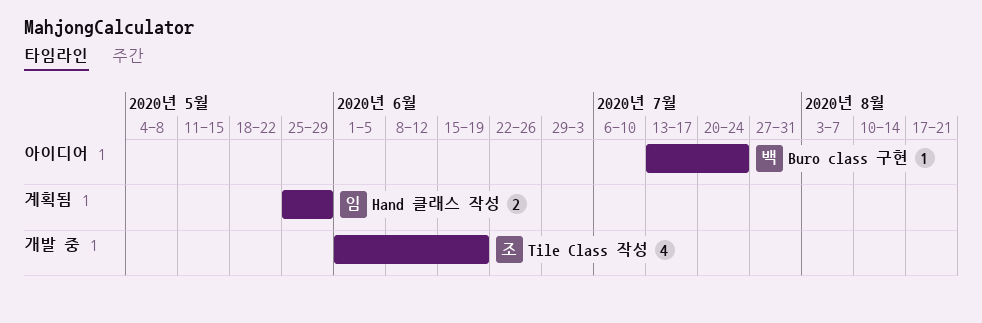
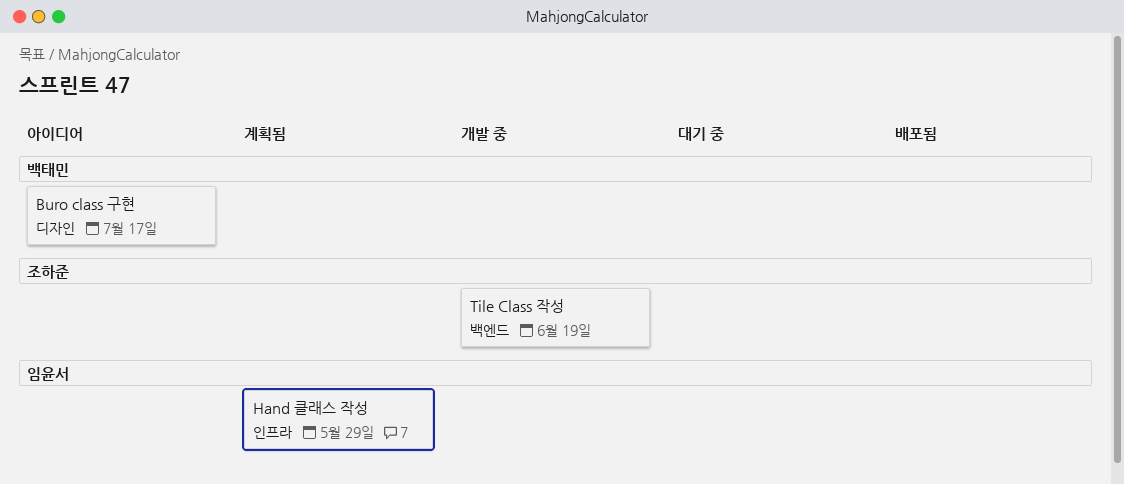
Buro class 구현, due: Jul 24 -> Jul 17

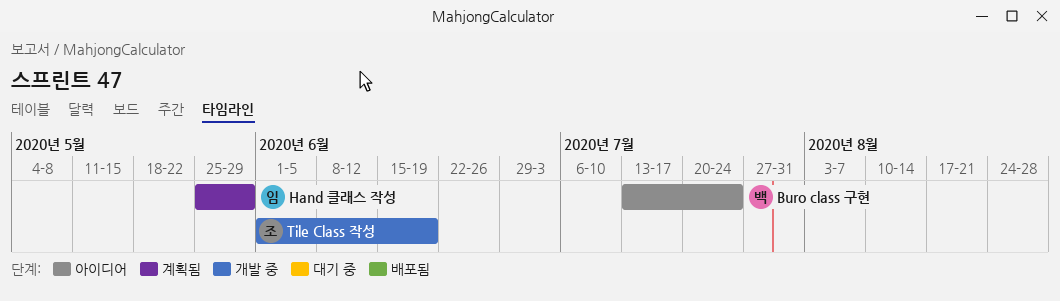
Buro class 구현, due: Jul 17 -> Jul 24

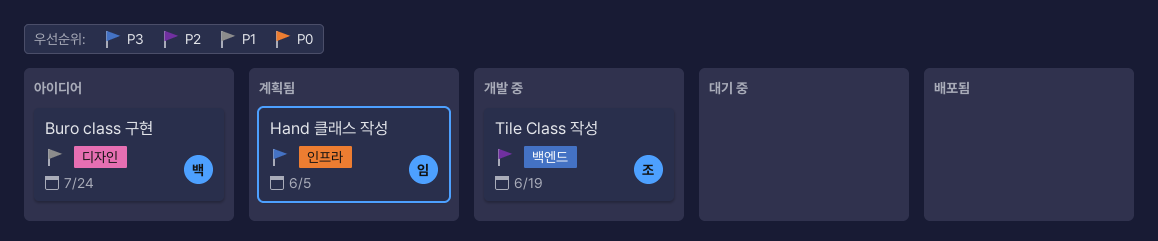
Hand 클래스 작성, due: May 29 -> Jun 5

